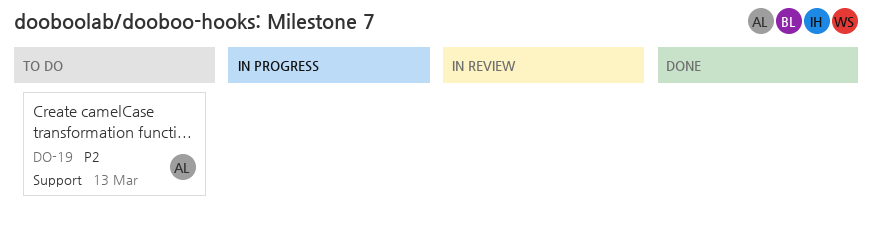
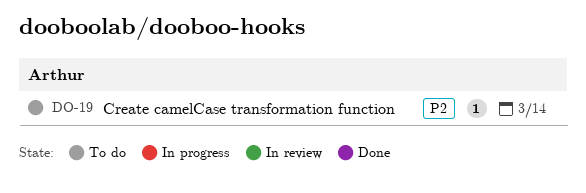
DO-19, due: Mar 13 -> Mar 14

